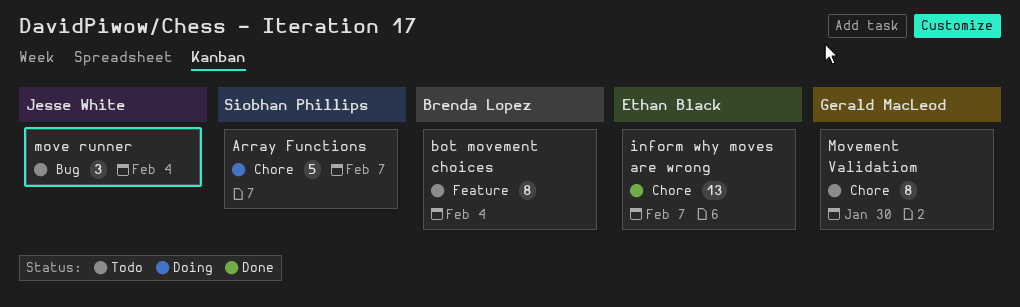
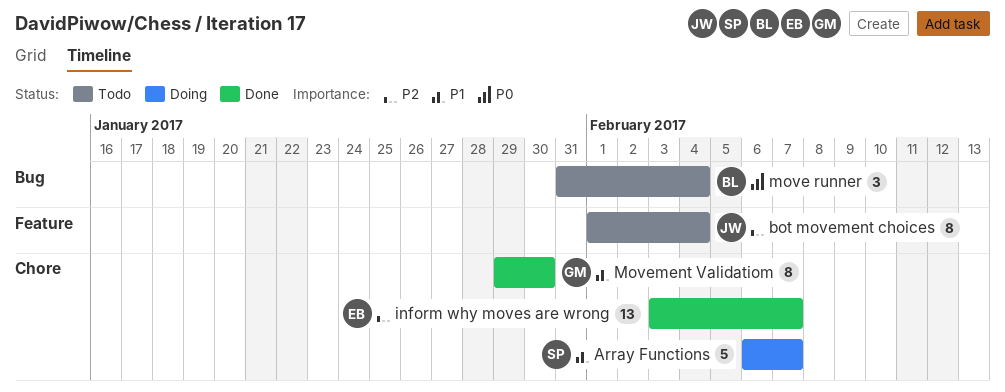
bot movement choices, owner: Brenda Lopez -> Jesse White
move runner, owner: Jesse White -> Brenda Lopez
Movement Validatiom, status: Todo -> Done

